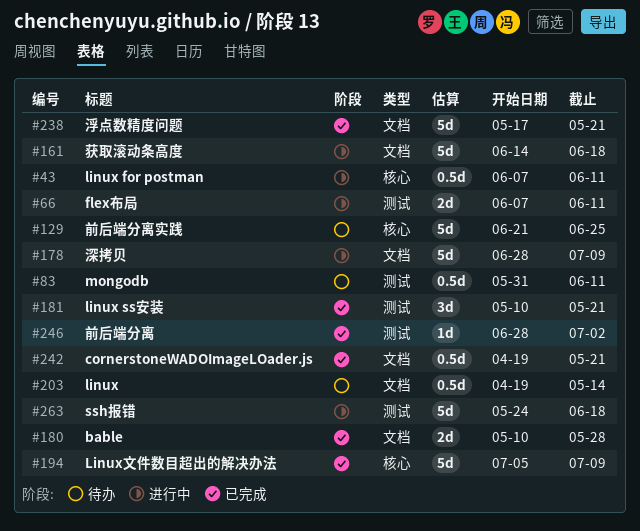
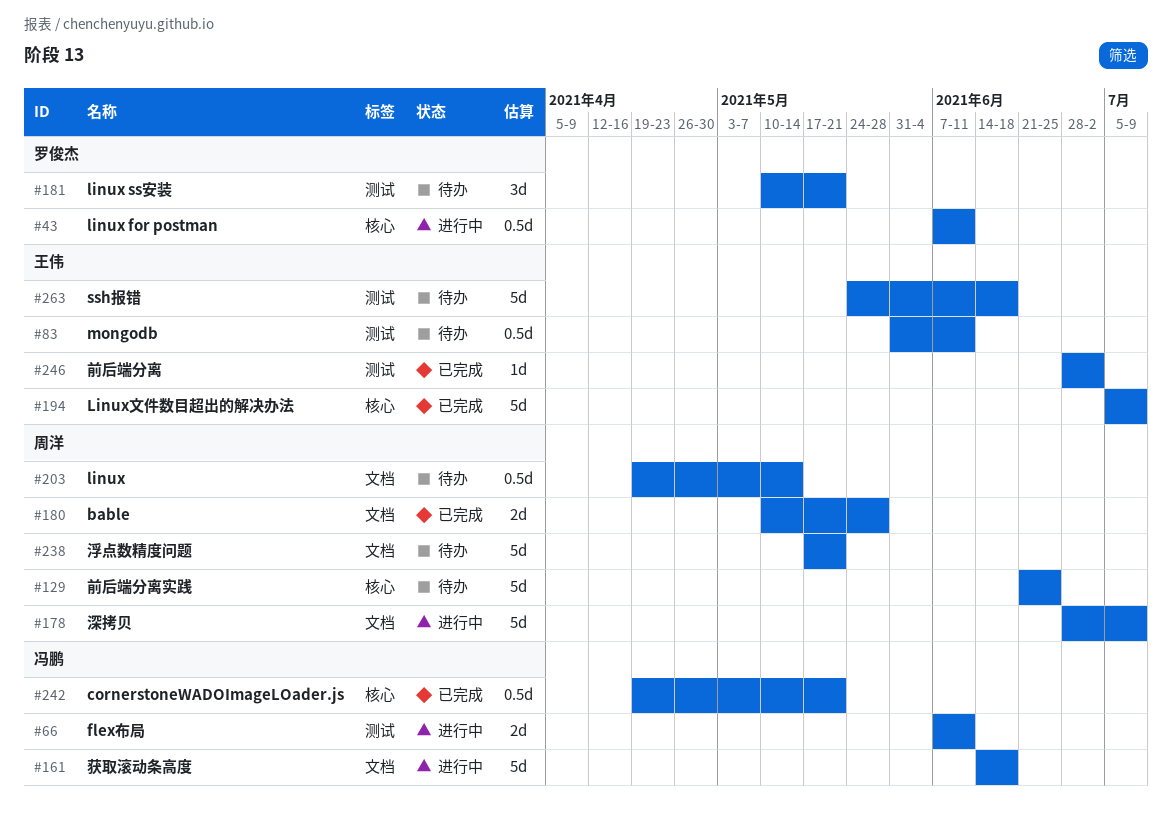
#181, status: 已完成 -> 待办
#238, status: 已完成 -> 待办
#242, label: 文档 -> 核心
#263, status: 进行中 -> 待办

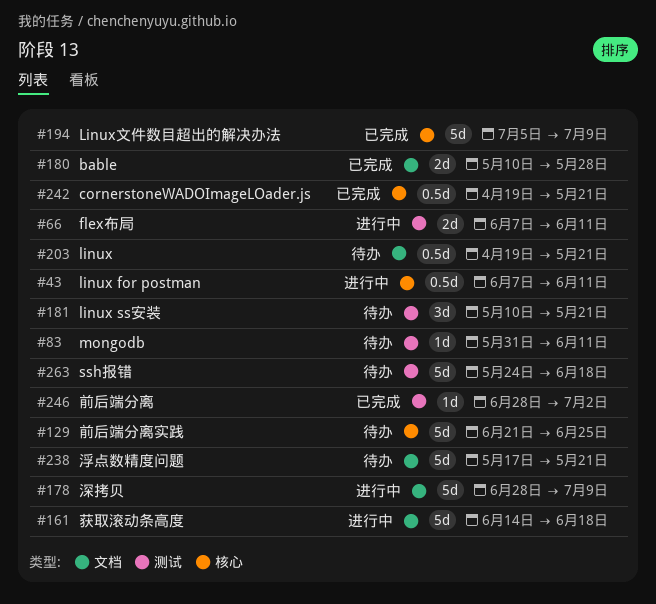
#83, estimate: 0.5d -> 1d
#203, due: May 14 -> May 21

